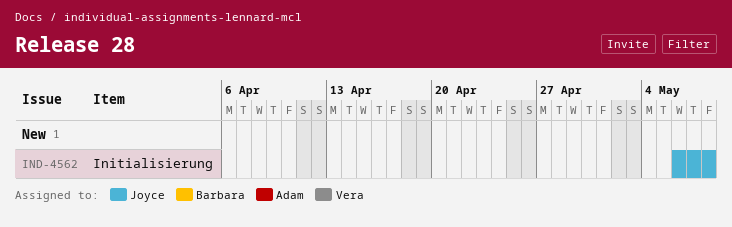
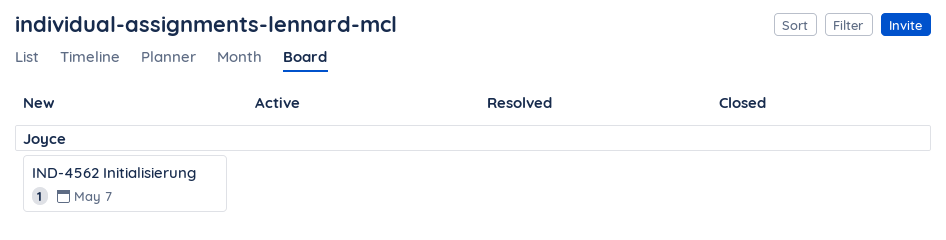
IND-4562, due: May 8 -> May 7

